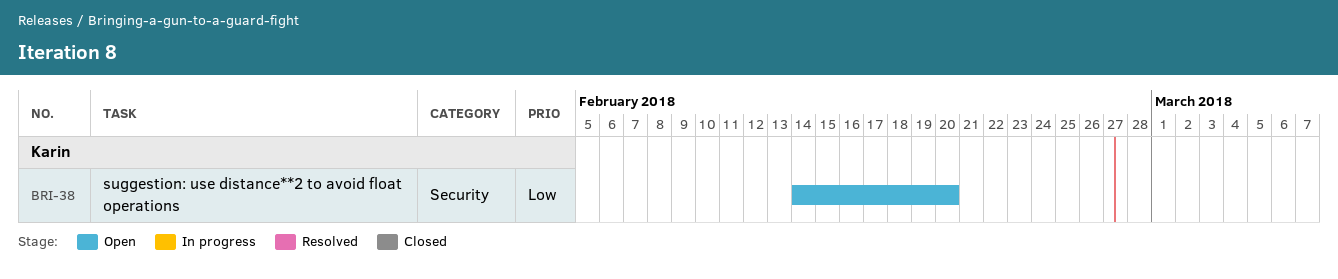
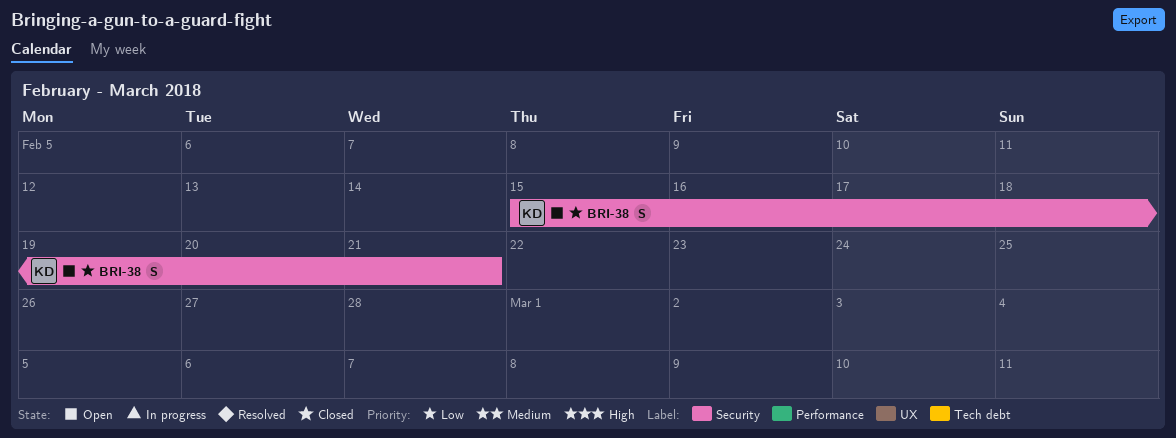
BRI-38, start: Feb 14 -> Feb 15
BRI-38, due: Feb 20 -> Feb 21

